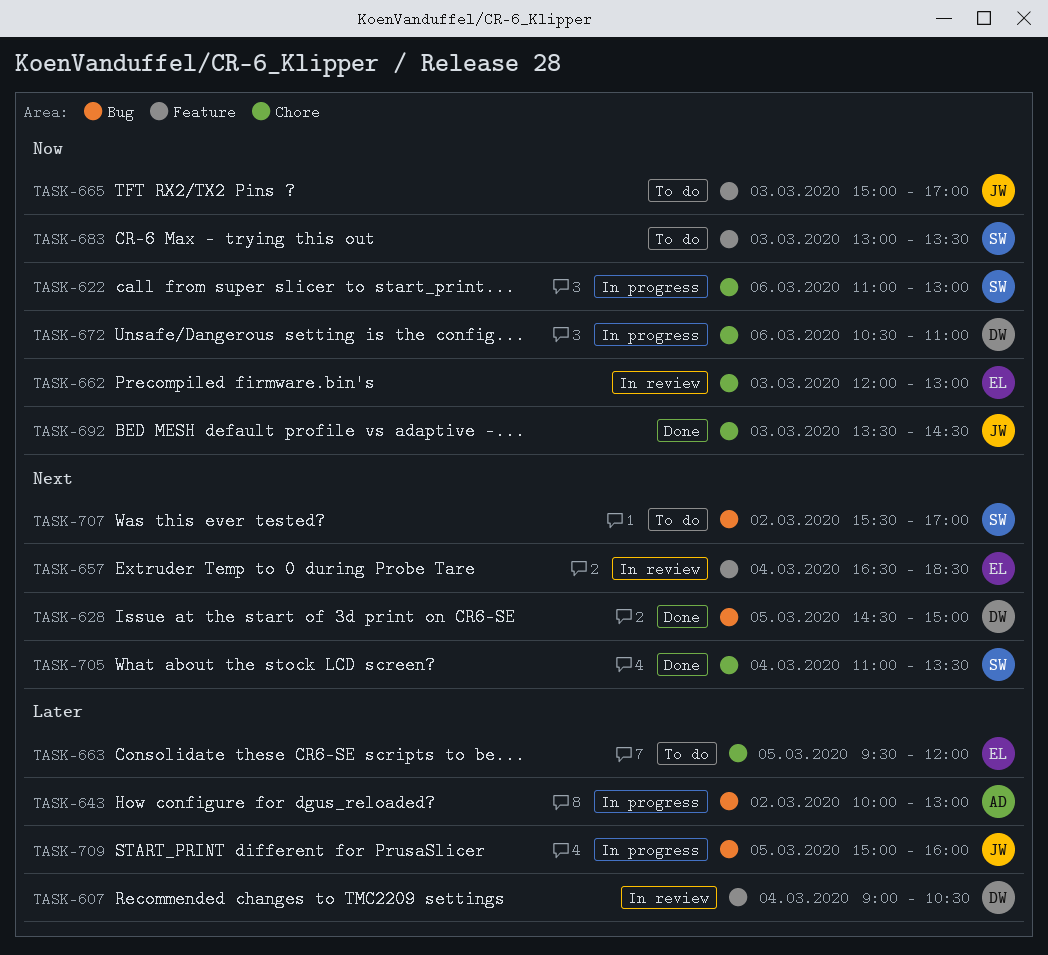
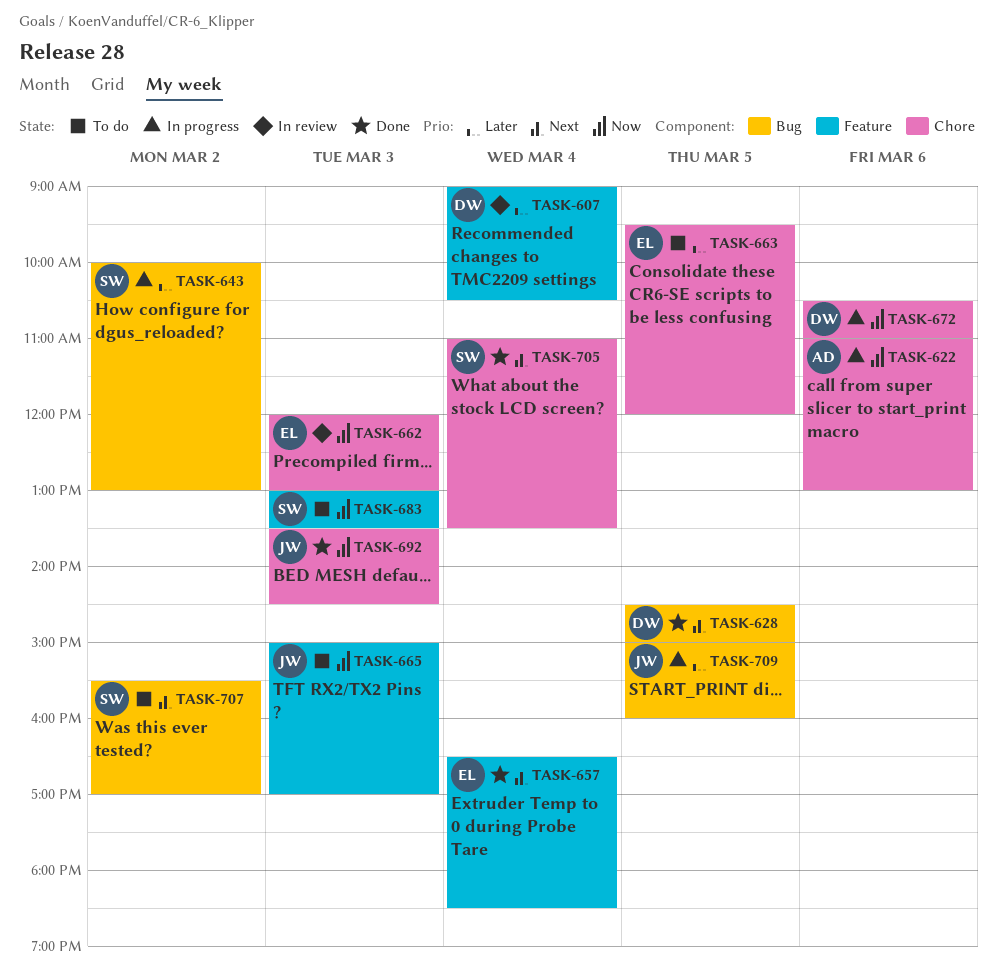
TASK-622, owner: SW -> AD
TASK-643, owner: AD -> SW
TASK-657, status: In review -> Done

